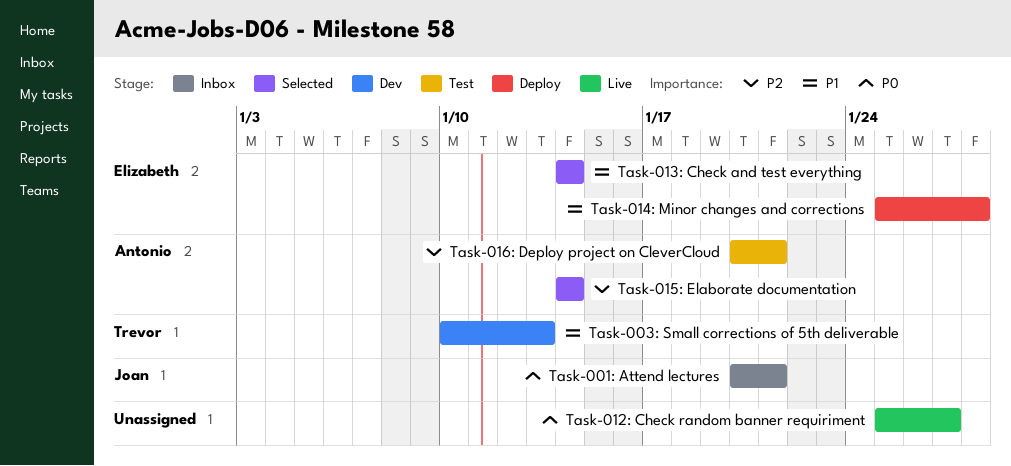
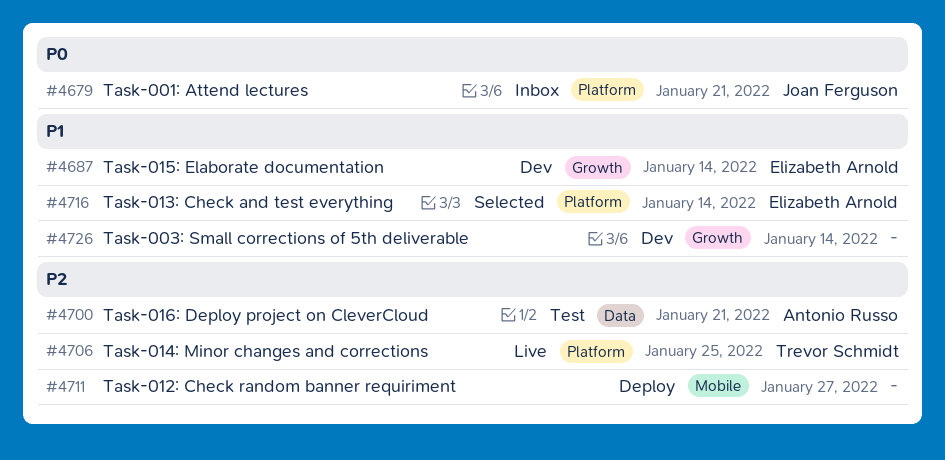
Task-003: Small corrections of 5th deliverable, owner: Trevor Schmidt -> none
Task-003: Small corrections of 5th deliverable, due: Jan 13 -> Jan 14
Task-012: Check random banner requiriment, status: Live -> Deploy
Task-012: Check random banner requiriment, priority: P0 -> P2
Task-014: Minor changes and corrections, status: Deploy -> Live
Task-014: Minor changes and corrections, owner: Elizabeth Arnold -> Trevor Schmidt
Task-014: Minor changes and corrections, priority: P1 -> P2
Task-014: Minor changes and corrections, due: Jan 28 -> Jan 25
Task-015: Elaborate documentation, status: Selected -> Dev
Task-015: Elaborate documentation, owner: Antonio Russo -> Elizabeth Arnold
Task-015: Elaborate documentation, priority: P2 -> P1

